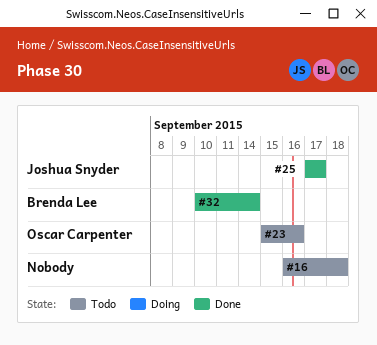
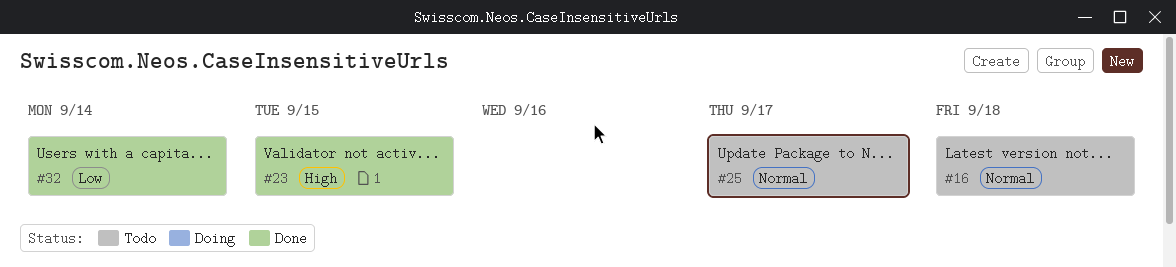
#23, status: Todo -> Done
#23, due: Sep 16 -> Sep 15
#25, status: Done -> Todo

